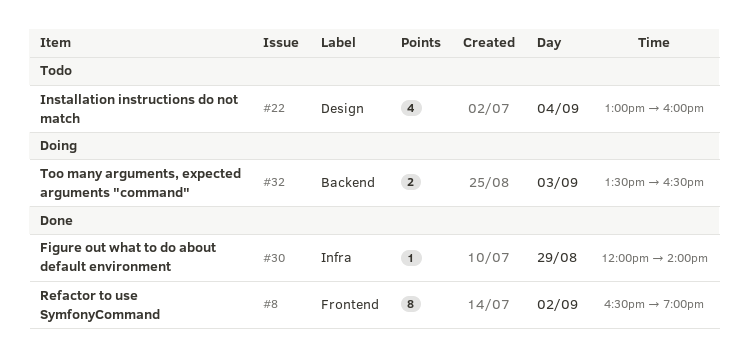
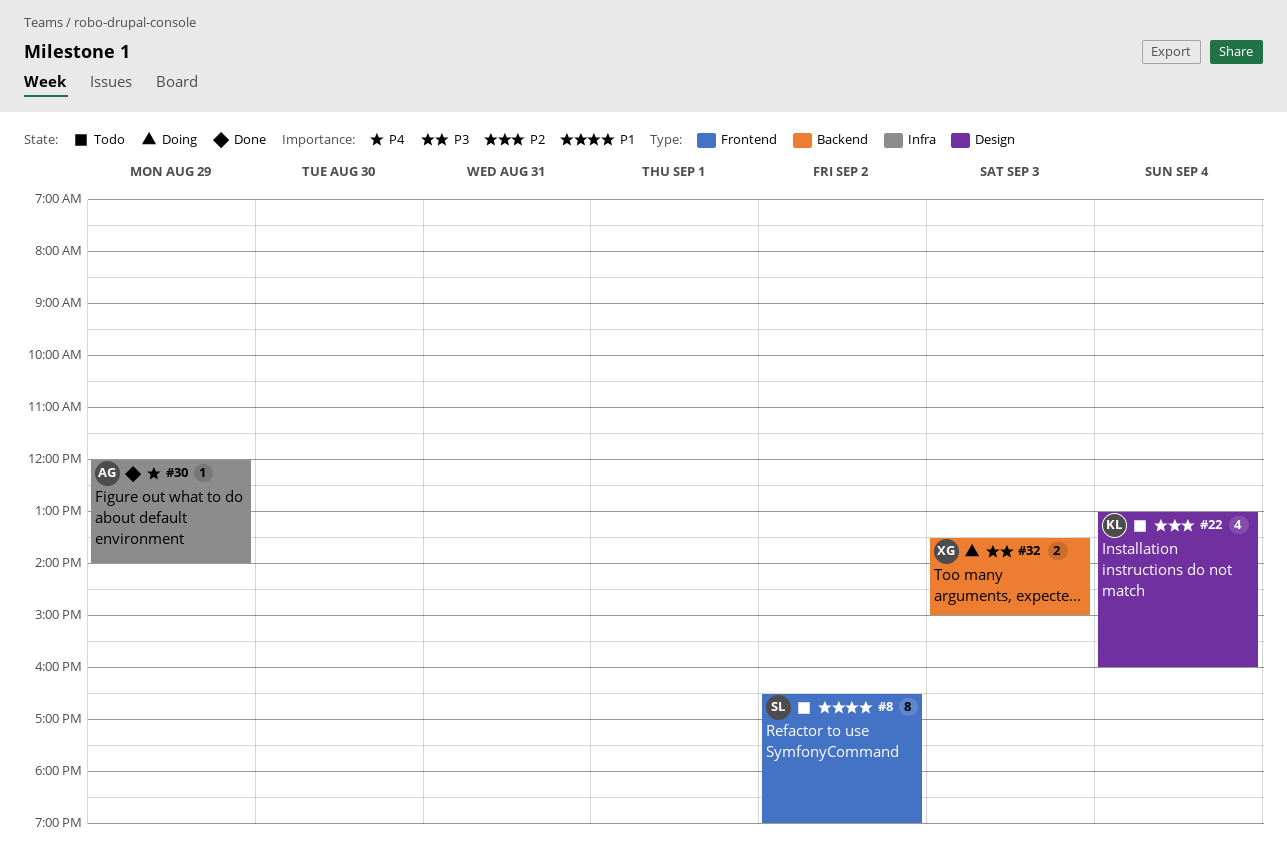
#8, status: Done -> Todo
#32, ends: 16:30 -> 15:00

